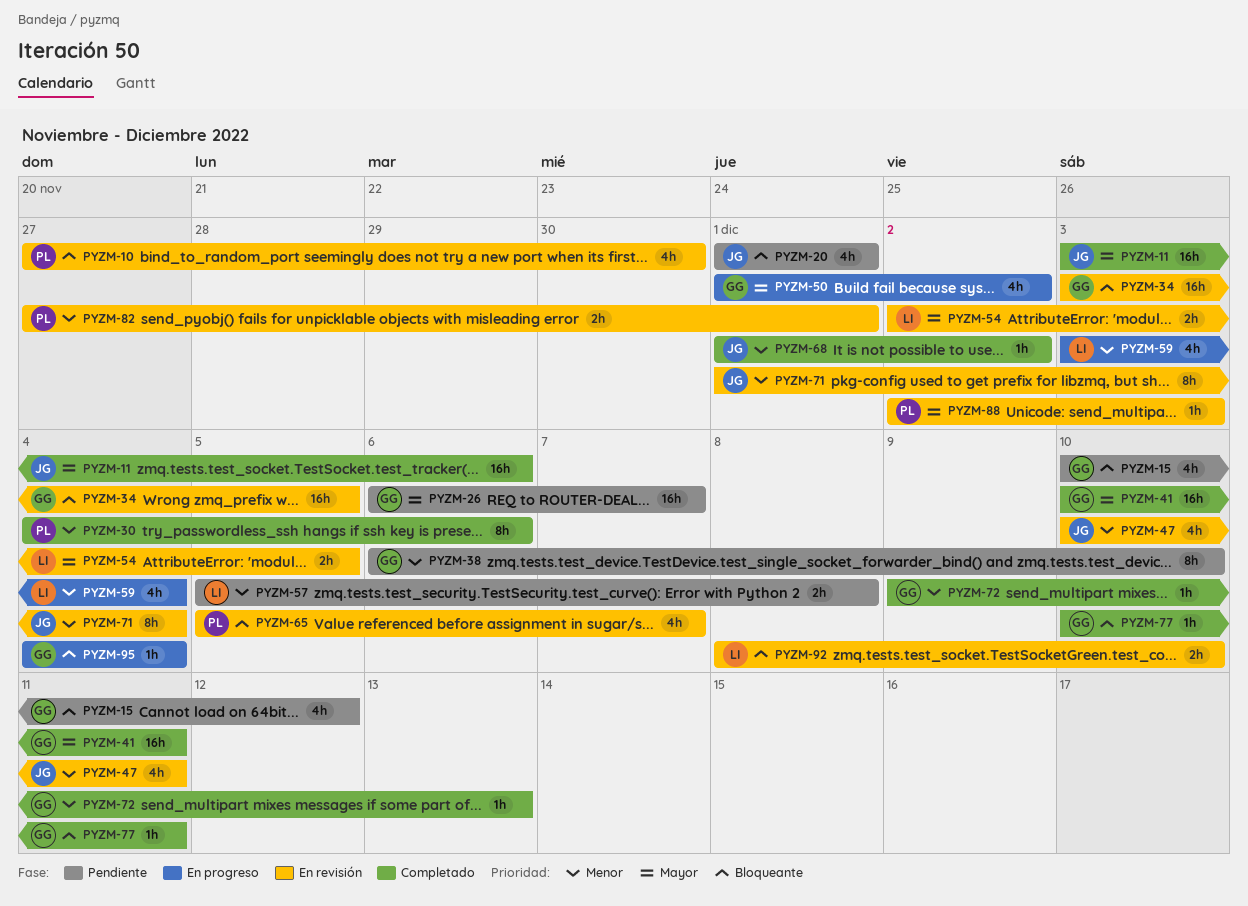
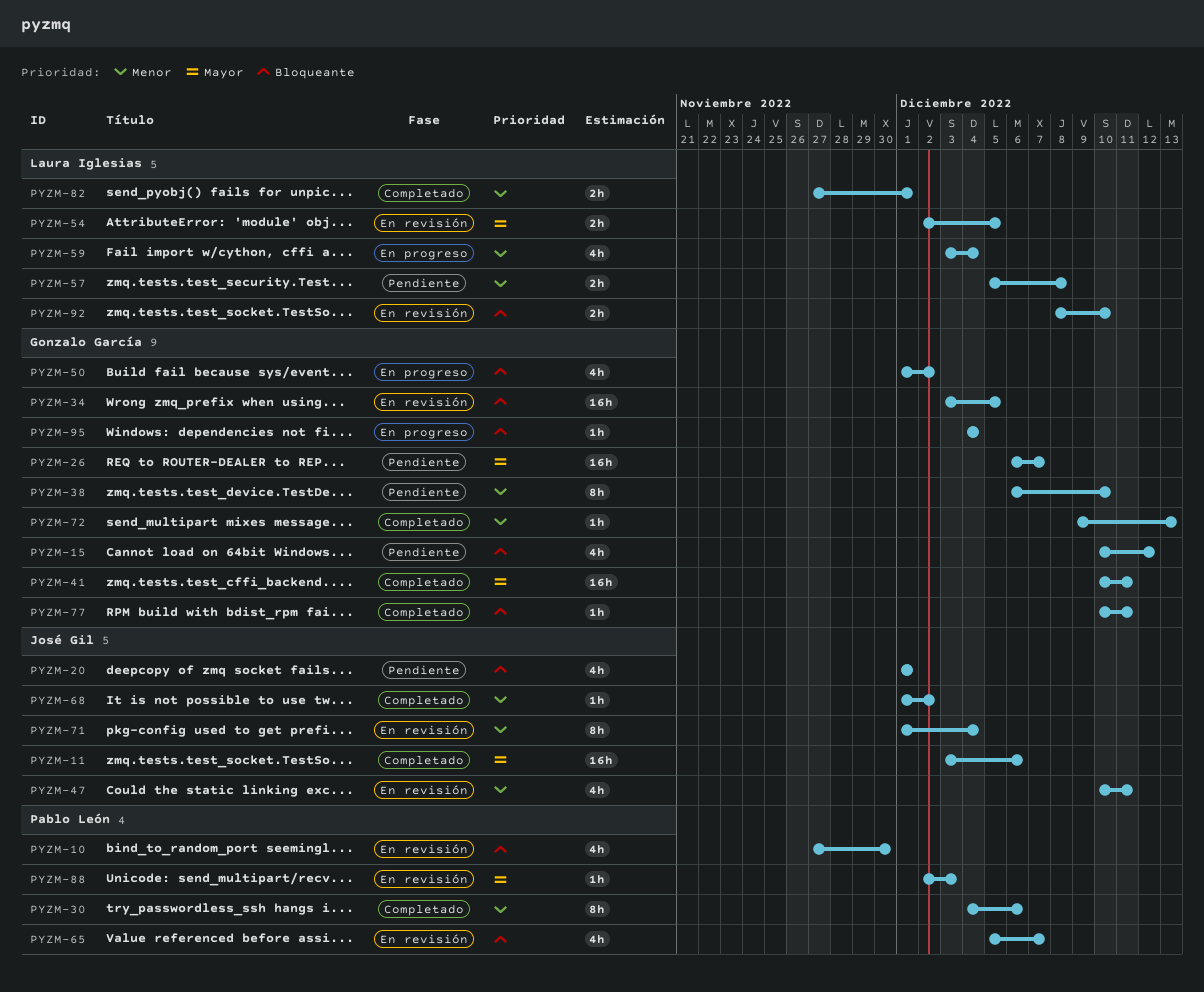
PYZM-50, priority: Mayor -> Bloqueante
PYZM-82, status: En revisión -> Completado
PYZM-82, owner: Pablo León -> Laura Iglesias

